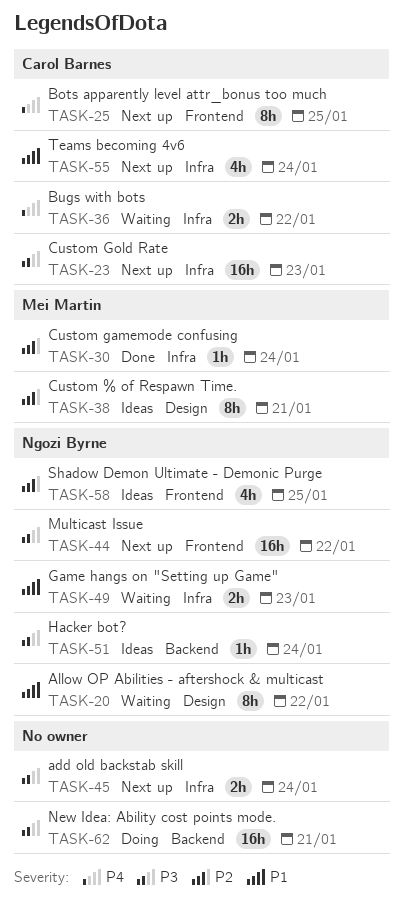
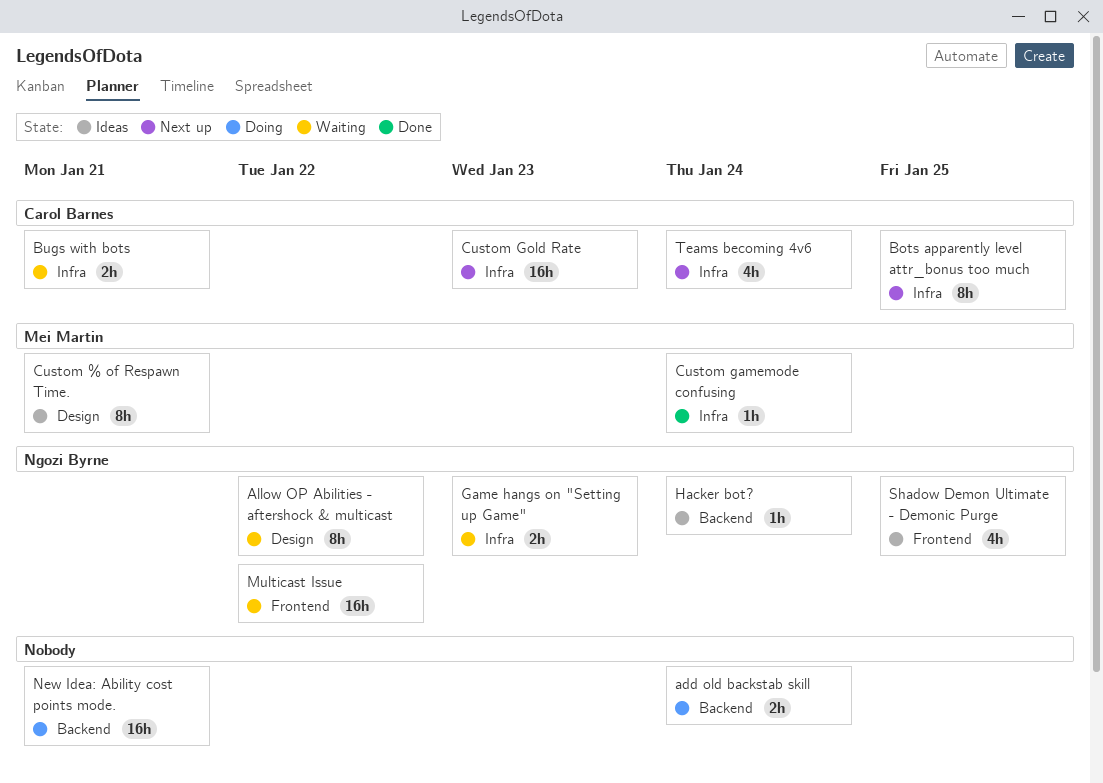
add old backstab skill, status: Next up -> Doing
add old backstab skill, label: Infra -> Backend
Bots apparently level attr_bonus too much, label: Frontend -> Infra
Bugs with bots, due: Jan 22 -> Jan 21
Multicast Issue, status: Next up -> Waiting

